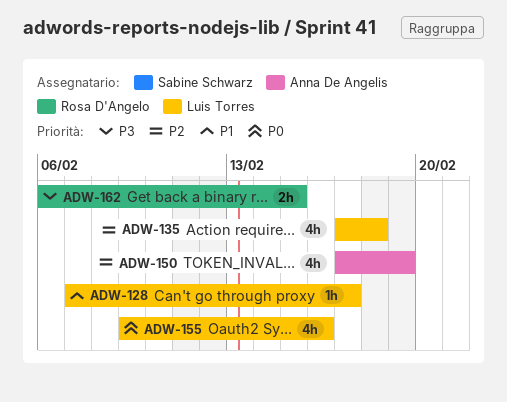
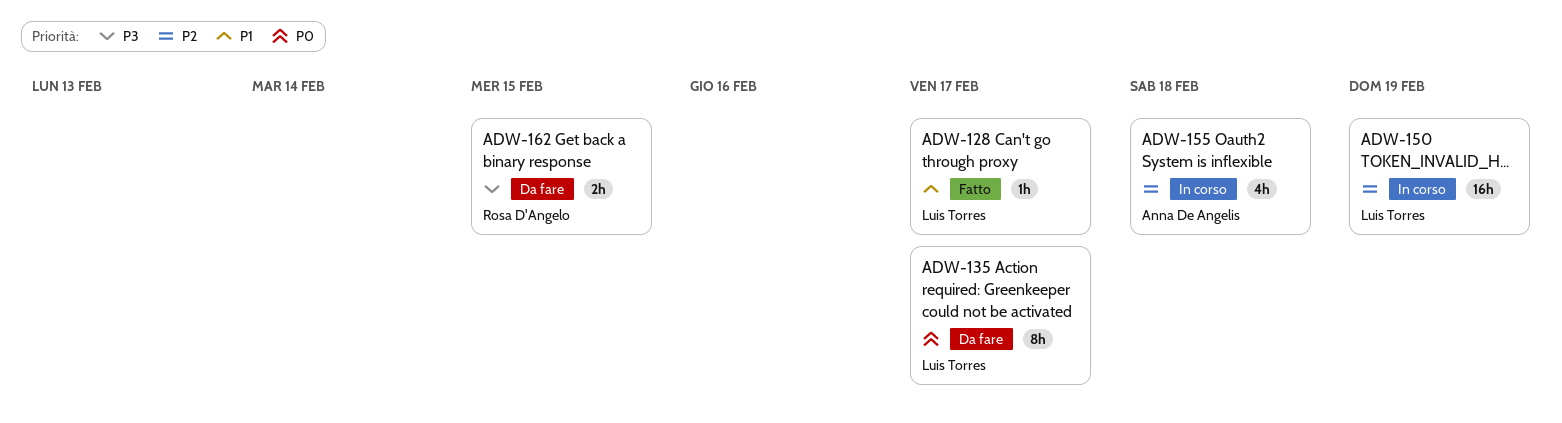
ADW-135, priority: P2 -> P0
ADW-135, estimate: 4h -> 8h
ADW-135, due: Feb 18 -> Feb 17
ADW-150, owner: Anna De Angelis -> Luis Torres
ADW-150, estimate: 4h -> 16h
ADW-155, owner: Luis Torres -> Anna De Angelis
ADW-155, priority: P0 -> P2
ADW-155, due: Feb 16 -> Feb 18

